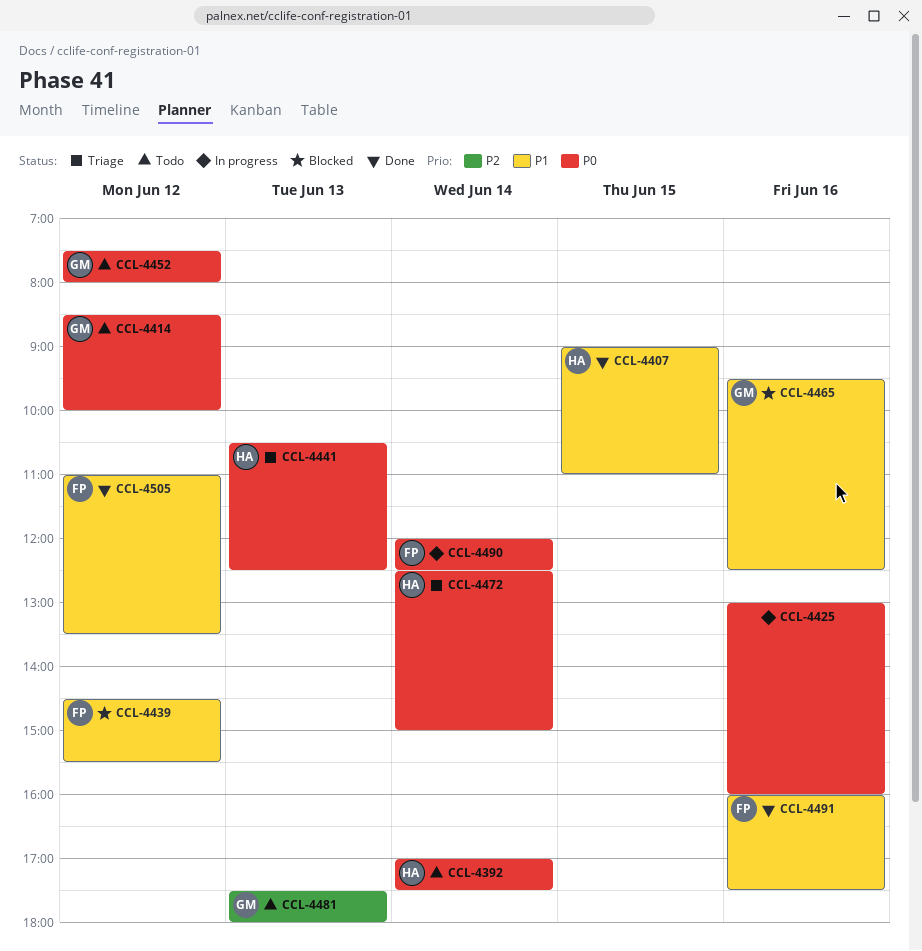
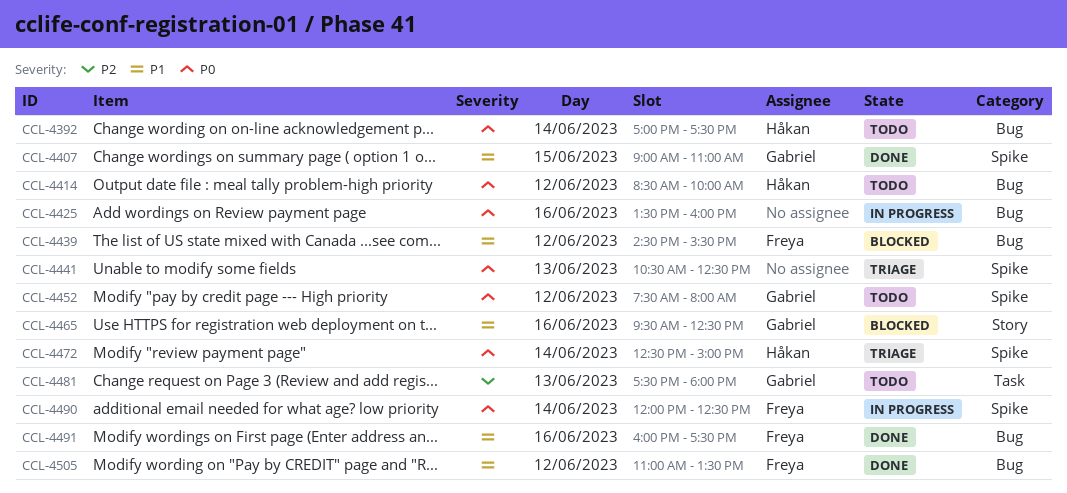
CCL-4407, owner: Håkan -> Gabriel
CCL-4414, owner: Gabriel -> Håkan
CCL-4425, begins: 13:00 -> 13:30
CCL-4441, owner: Håkan -> none

